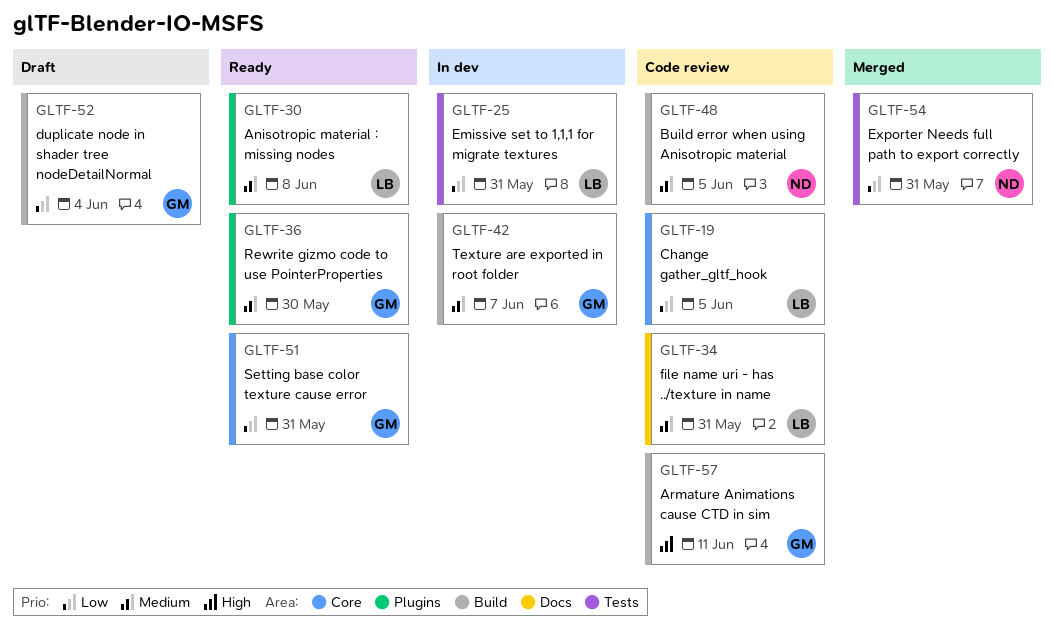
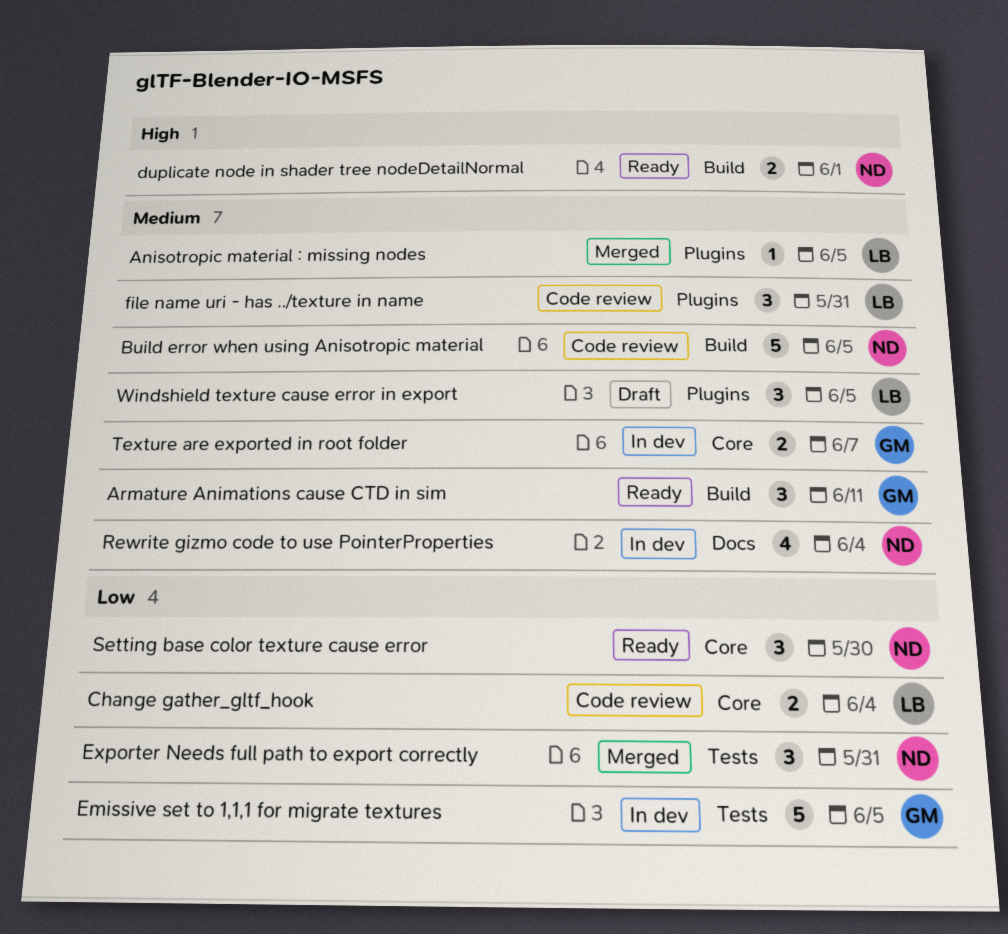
Anisotropic material : missing nodes, status: Ready -> Merged
Anisotropic material : missing nodes, due: Jun 8 -> Jun 5
Armature Animations cause CTD in sim, status: Code review -> Ready
Armature Animations cause CTD in sim, priority: High -> Medium
Change gather_gltf_hook, due: Jun 5 -> Jun 4
duplicate node in shader tree nodeDetailNormal, status: Draft -> Ready
duplicate node in shader tree nodeDetailNormal, owner: GM -> ND
duplicate node in shader tree nodeDetailNormal, priority: Low -> High
duplicate node in shader tree nodeDetailNormal, due: Jun 4 -> Jun 1
Emissive set to 1,1,1 for migrate textures, owner: LB -> GM
Emissive set to 1,1,1 for migrate textures, due: May 31 -> Jun 5
file name uri - has ../texture in name, label: Docs -> Plugins
Rewrite gizmo code to use PointerProperties, status: Ready -> In dev
Rewrite gizmo code to use PointerProperties, owner: GM -> ND
Rewrite gizmo code to use PointerProperties, label: Plugins -> Docs
Rewrite gizmo code to use PointerProperties, due: May 30 -> Jun 4
Setting base color texture cause error, owner: GM -> ND
Setting base color texture cause error, due: May 31 -> May 30
Texture are exported in root folder, label: Build -> Core
Windshield texture cause error in export: none -> present

